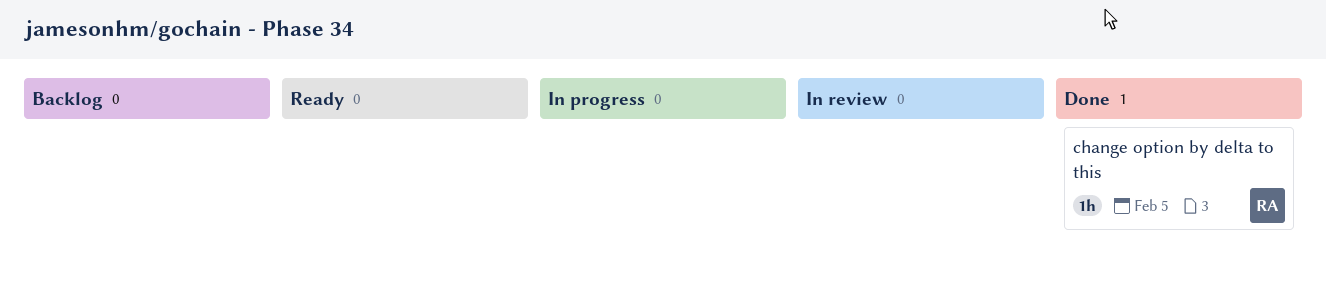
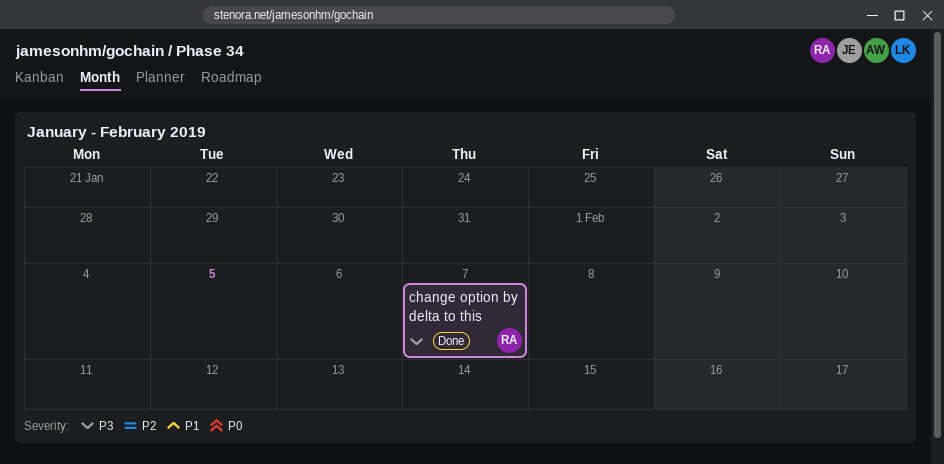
change option by delta to this, due: Feb 5 -> Feb 7

